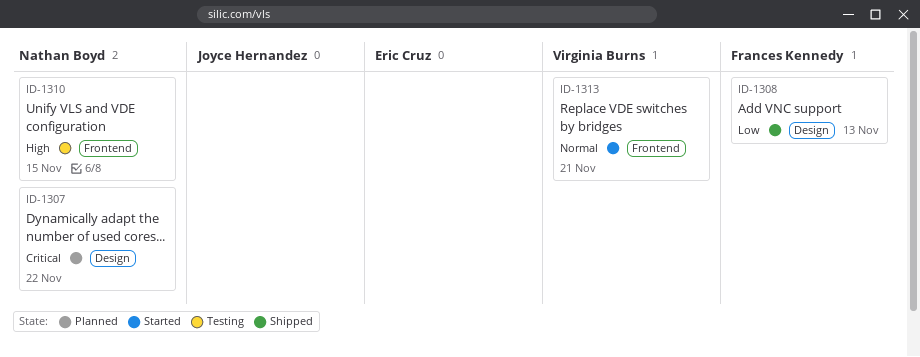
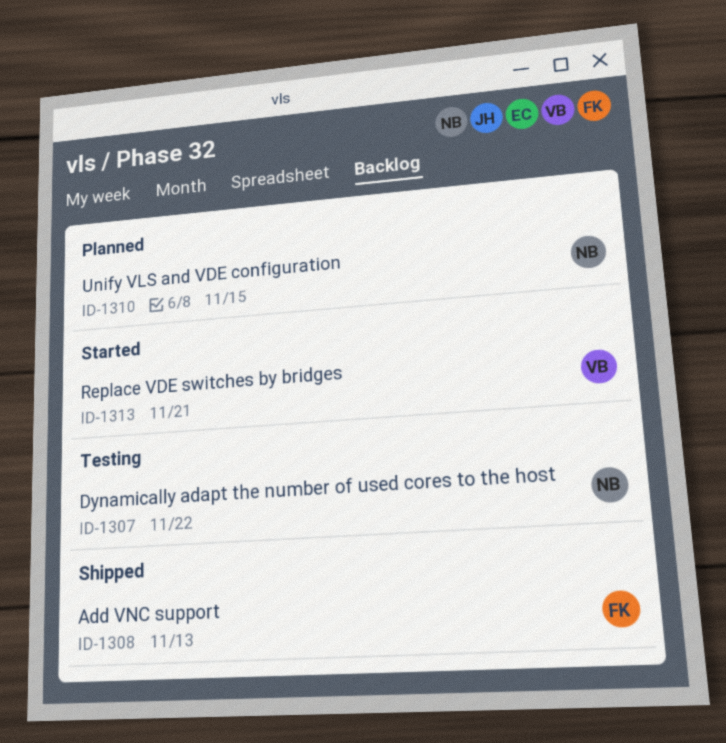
ID-1307, status: Planned -> Testing
ID-1310, status: Testing -> Planned

